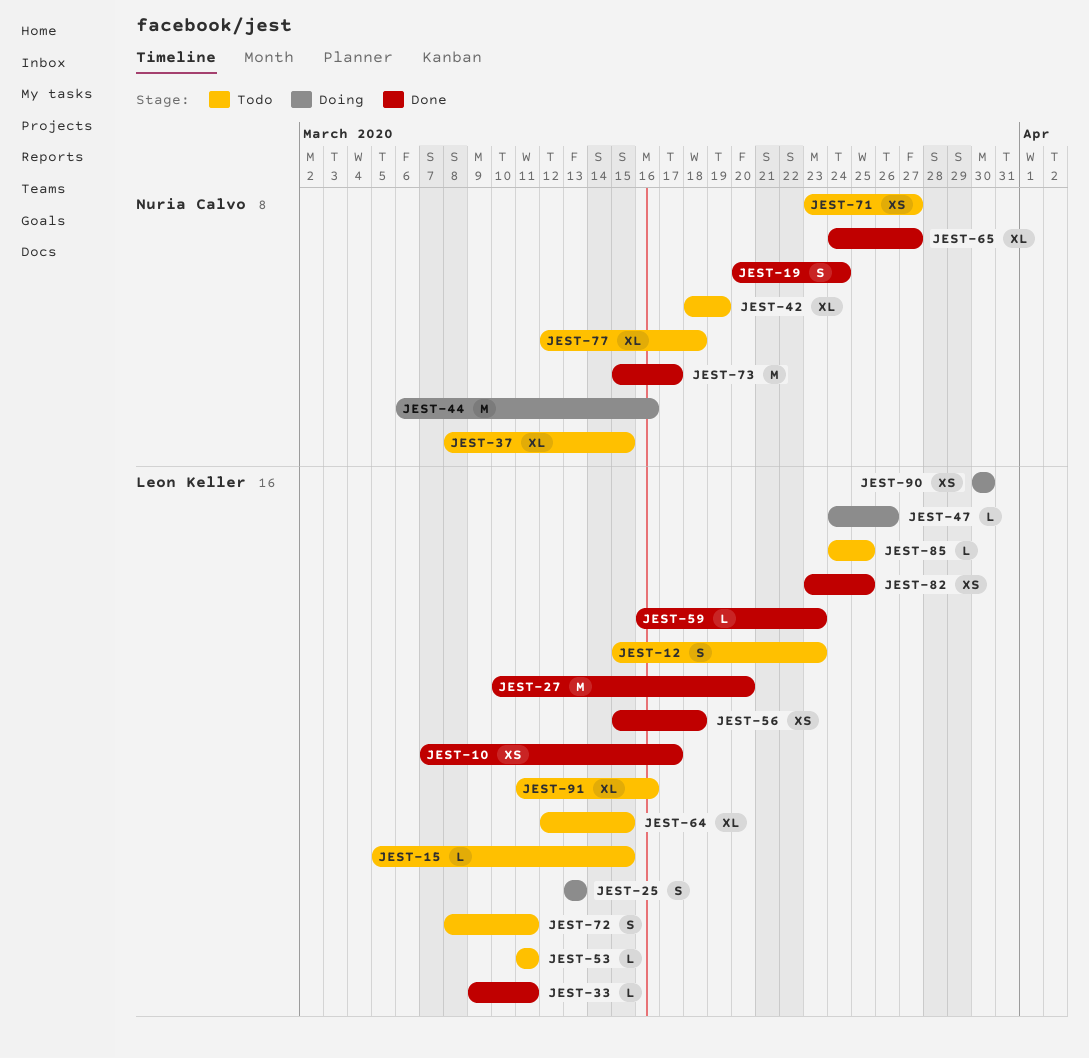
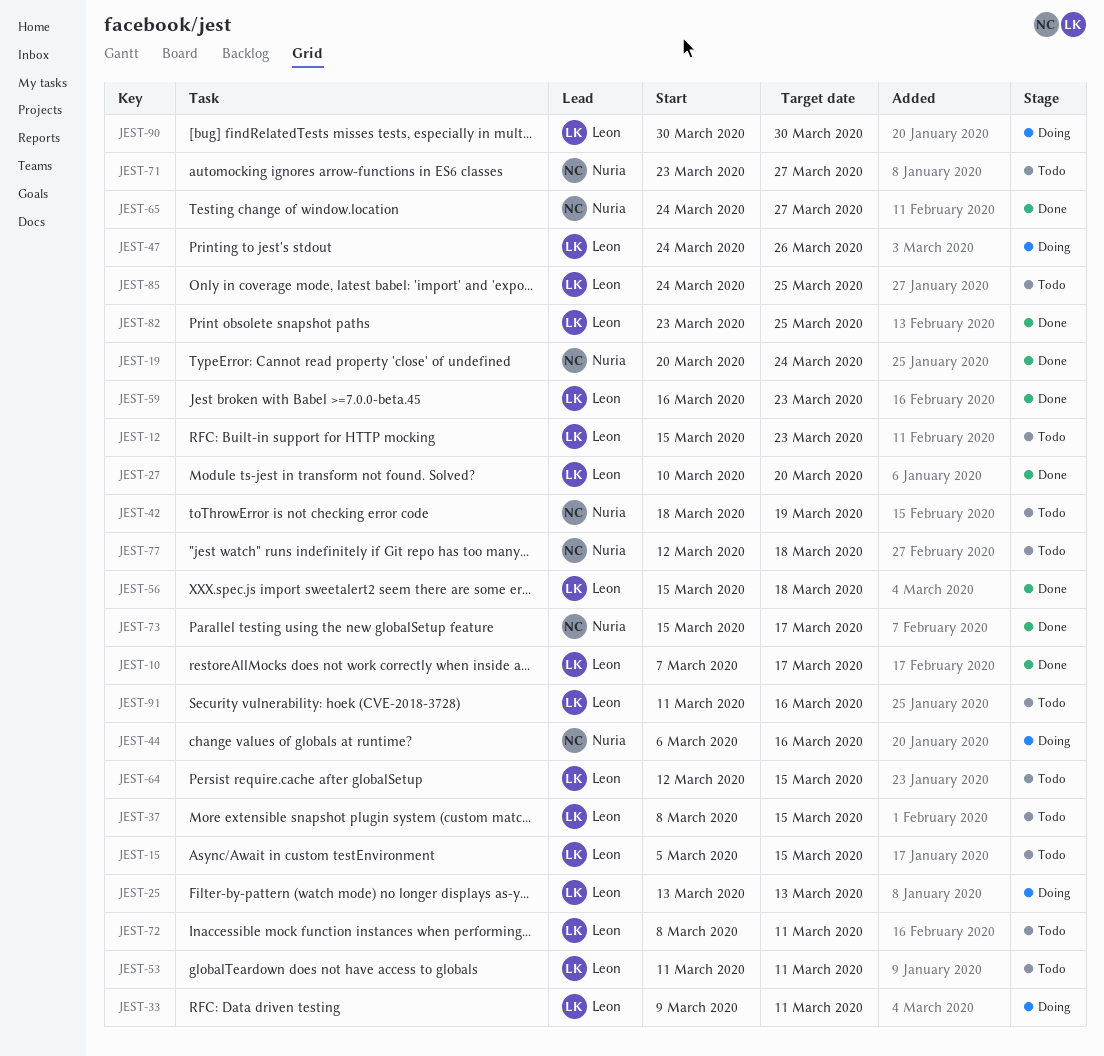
JEST-33, status: Done -> Doing
JEST-37, owner: Nuria Calvo -> Leon Keller

